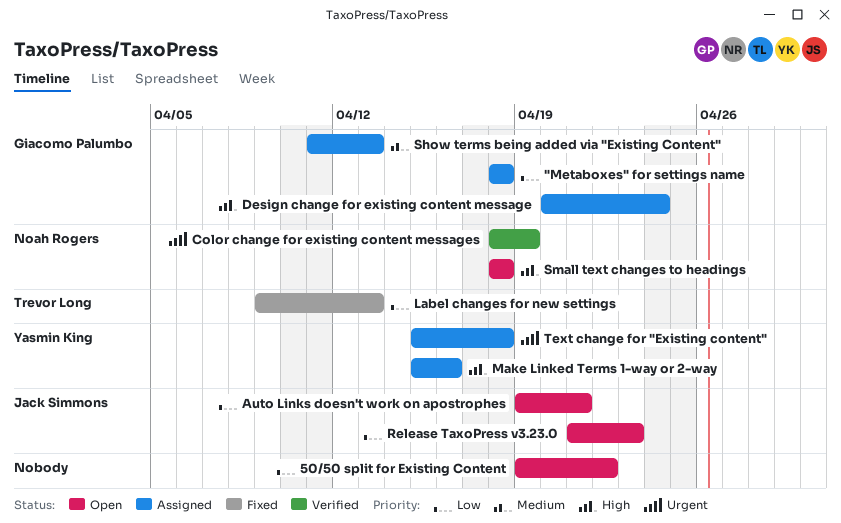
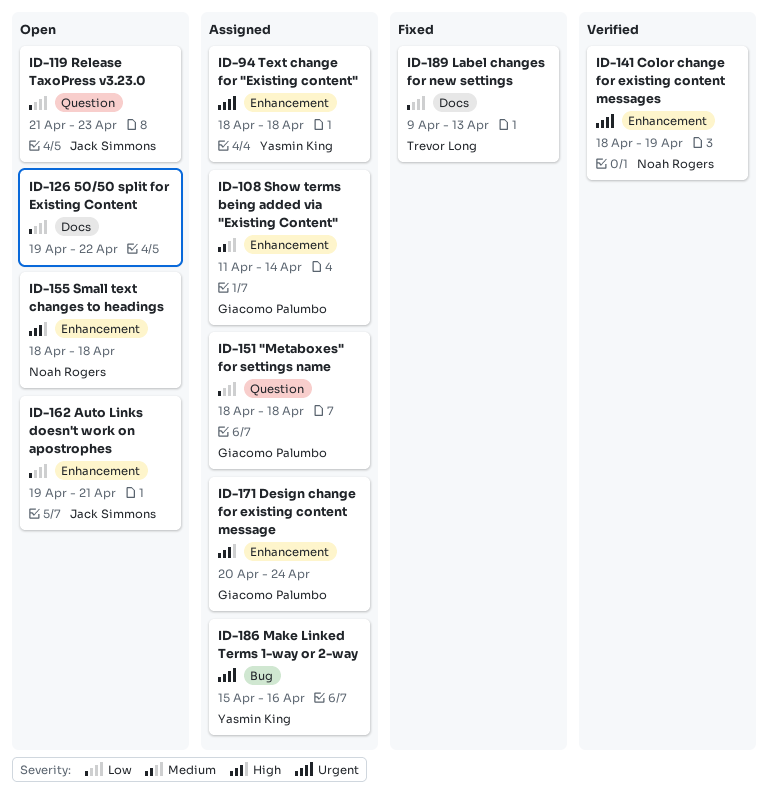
Make Linked Terms 1-way or 2-way, priority: High -> Urgent
Show terms being added via "Existing Content", due: Apr 13 -> Apr 14
Text change for "Existing content", start: Apr 15 -> Apr 18

